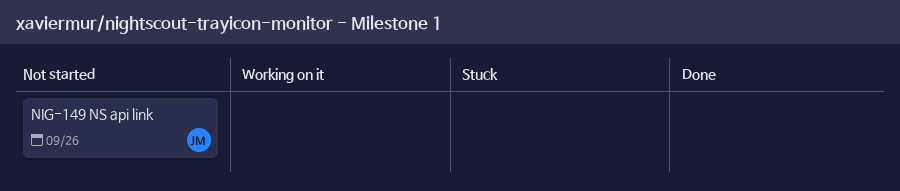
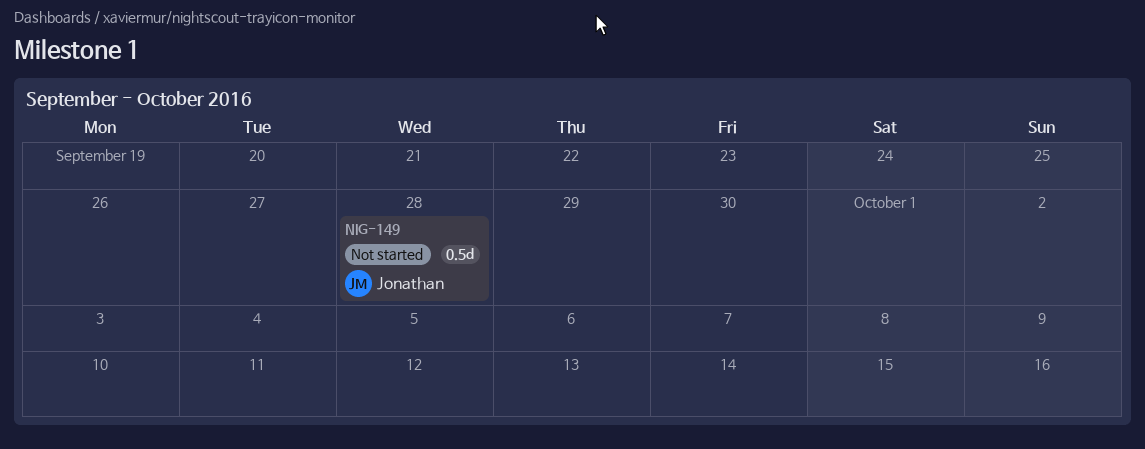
NIG-149, due: Sep 26 -> Sep 28

